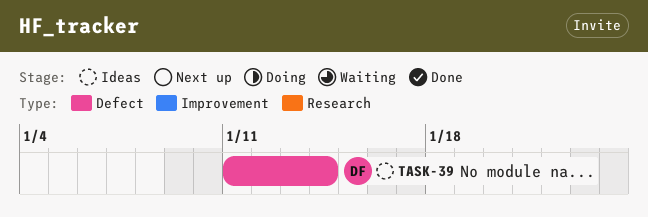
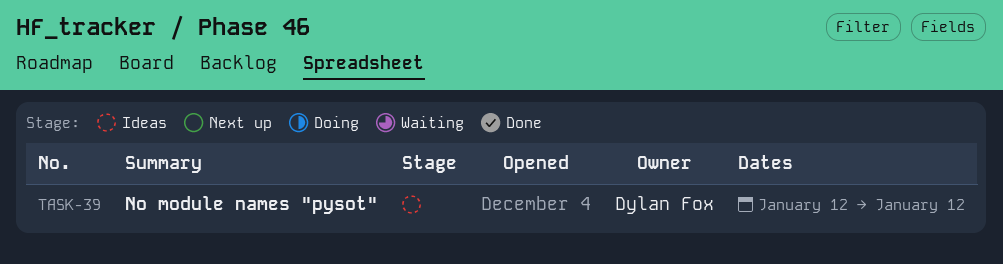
TASK-39, start: Jan 11 -> Jan 12
TASK-39, due: Jan 14 -> Jan 12

